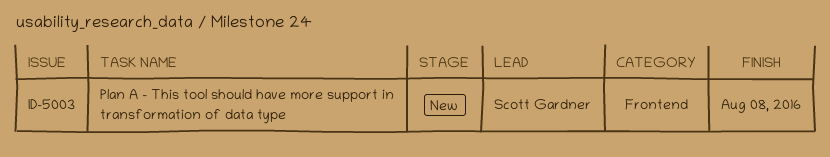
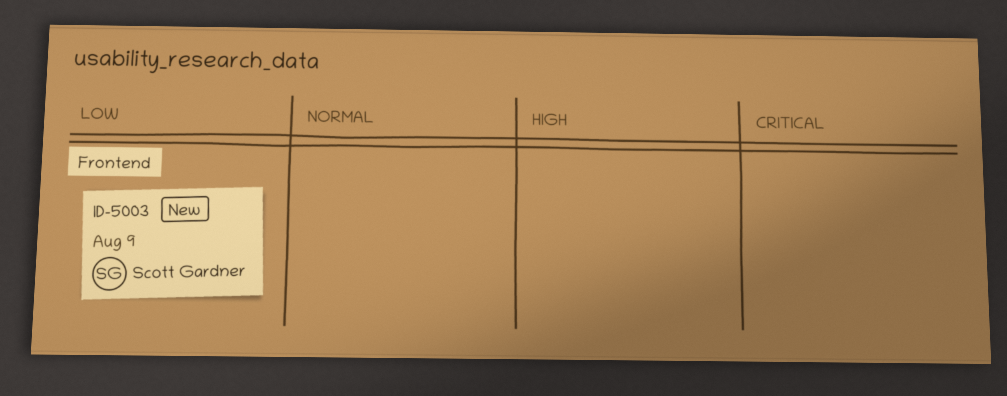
ID-5003, due: Aug 8 -> Aug 9

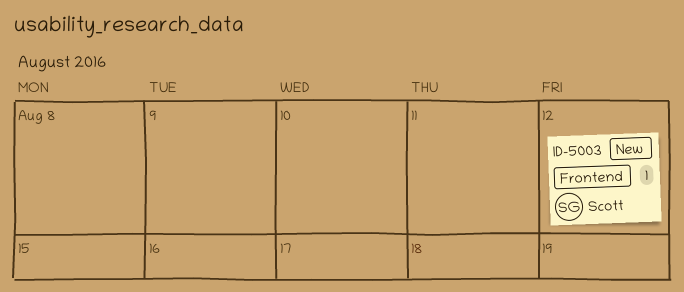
ID-5003, due: Aug 9 -> Aug 12

